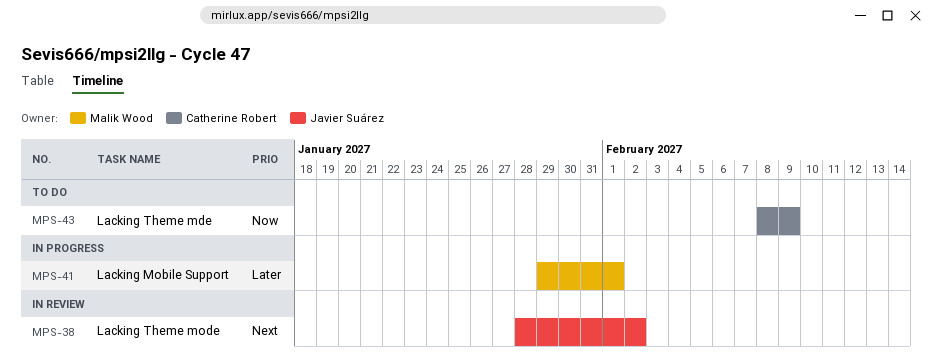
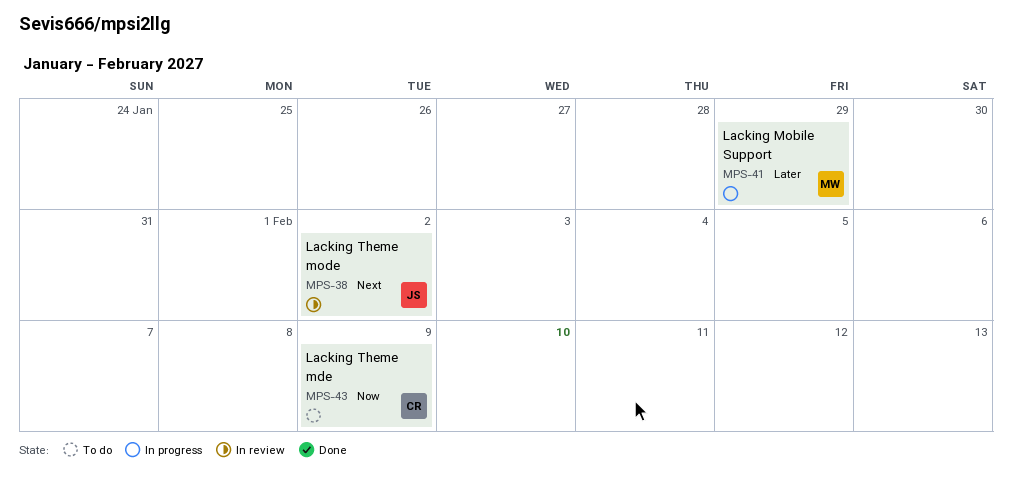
MPS-41, due: Feb 1 -> Jan 29

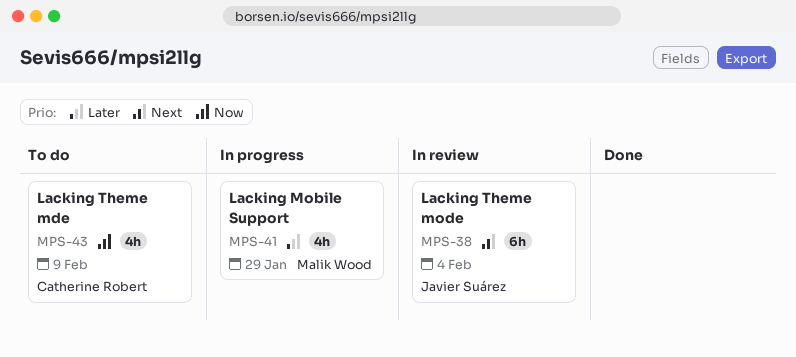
MPS-38, due: Feb 2 -> Feb 4

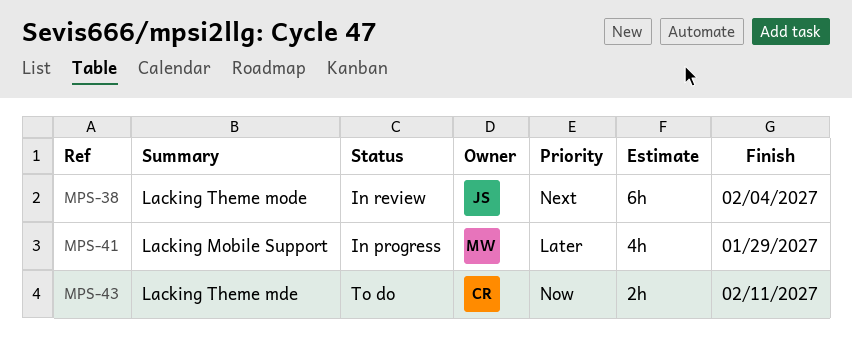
MPS-43, estimate: 4h -> 2h
MPS-43, due: Feb 9 -> Feb 11

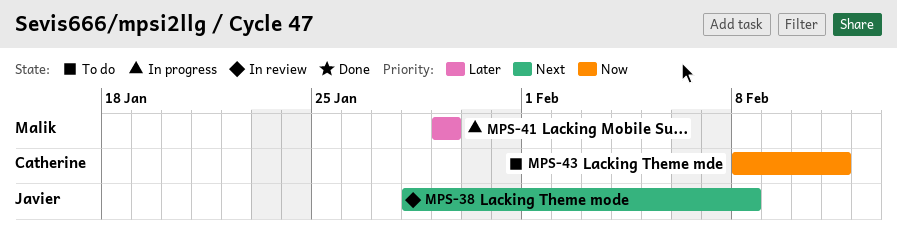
MPS-38, due: Feb 4 -> Feb 8

